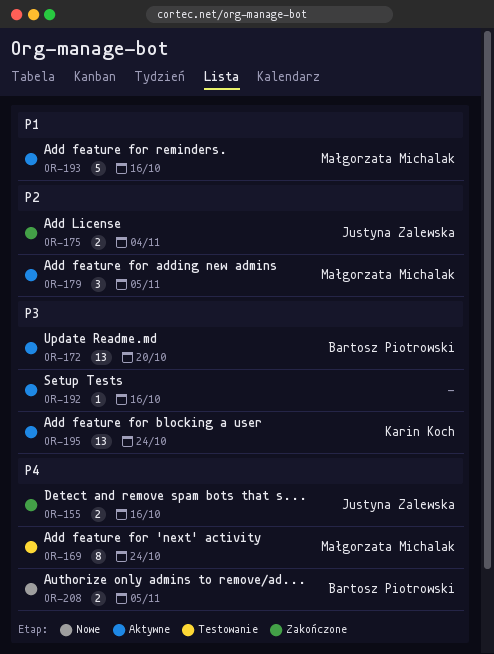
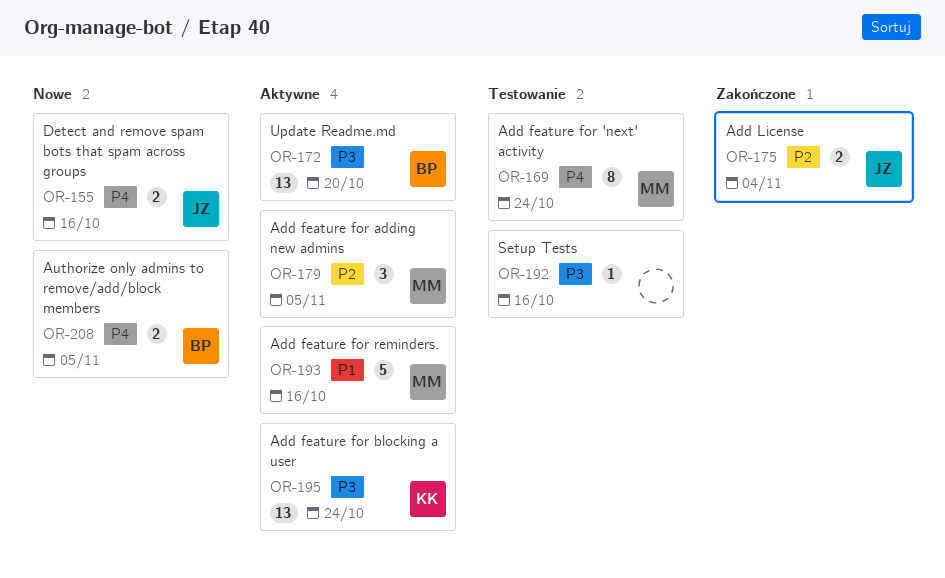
OR-155, status: Zakończone -> Nowe
OR-192, status: Aktywne -> Testowanie

